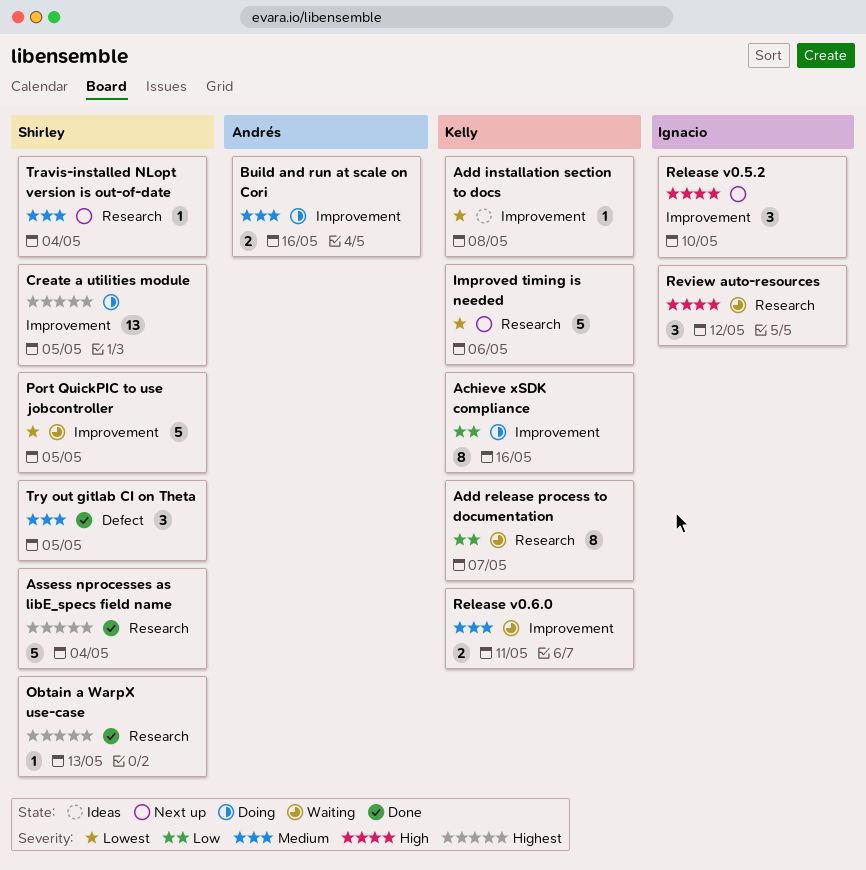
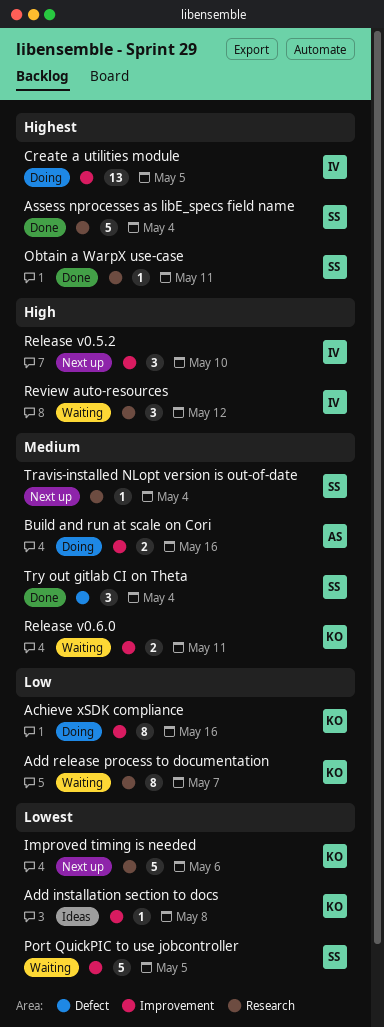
Create a utilities module, owner: Shirley -> Ignacio
Obtain a WarpX use-case, due: May 13 -> May 11
Try out gitlab CI on Theta, due: May 5 -> May 4

